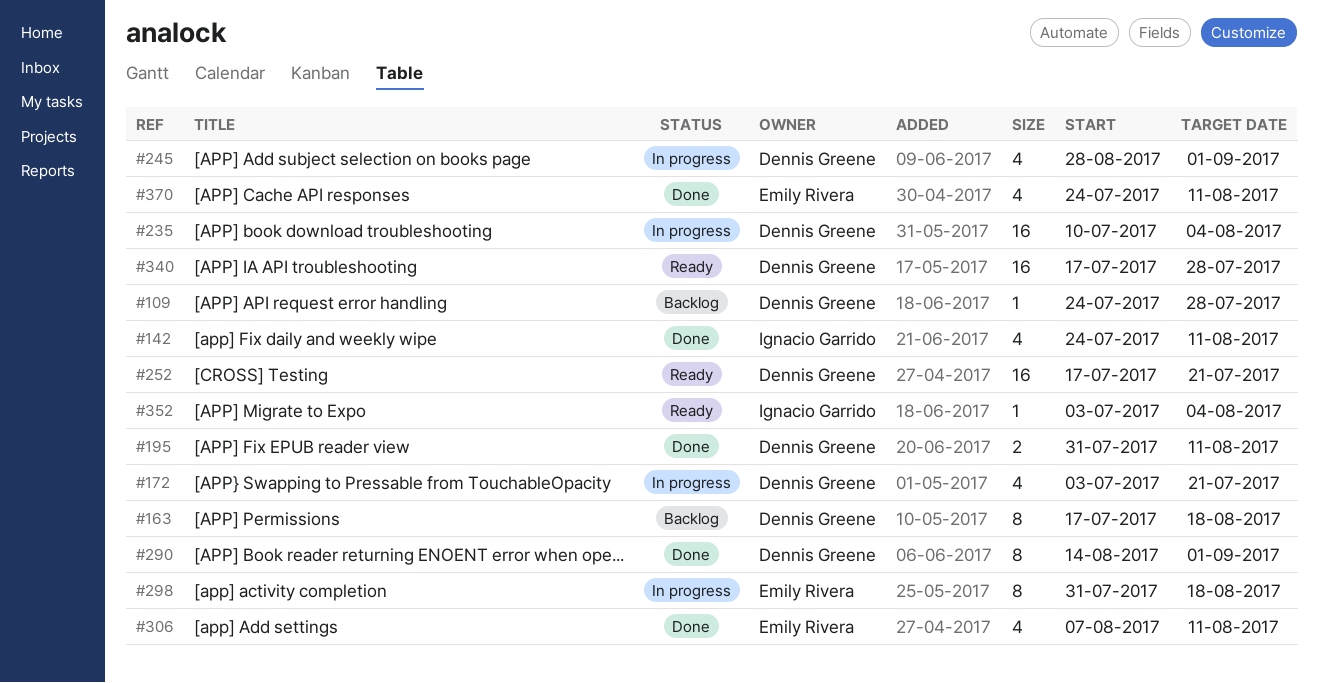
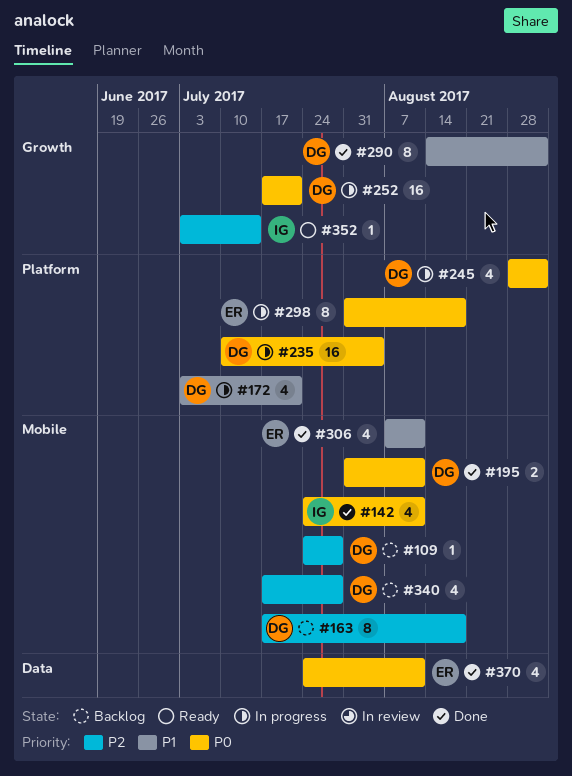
#252, status: Ready -> In progress
#340, status: Ready -> Backlog
#340, estimate: 16 -> 4
#352, due: Aug 4 -> Jul 14

